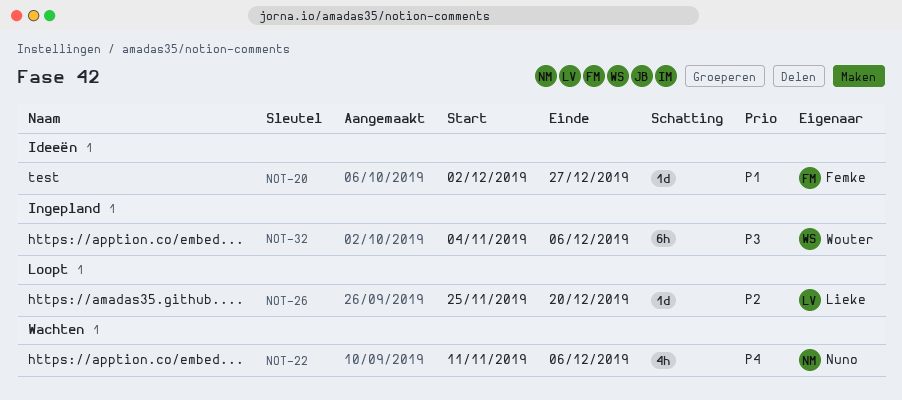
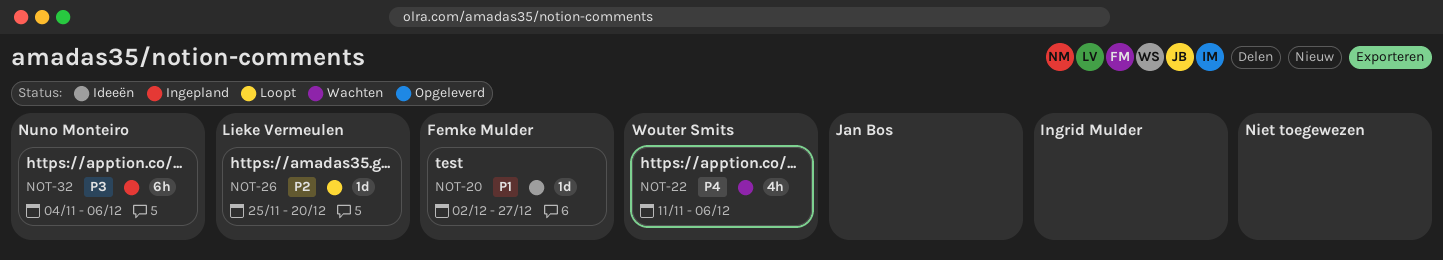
NOT-22, owner: Nuno Monteiro -> Wouter Smits
NOT-32, owner: Wouter Smits -> Nuno Monteiro

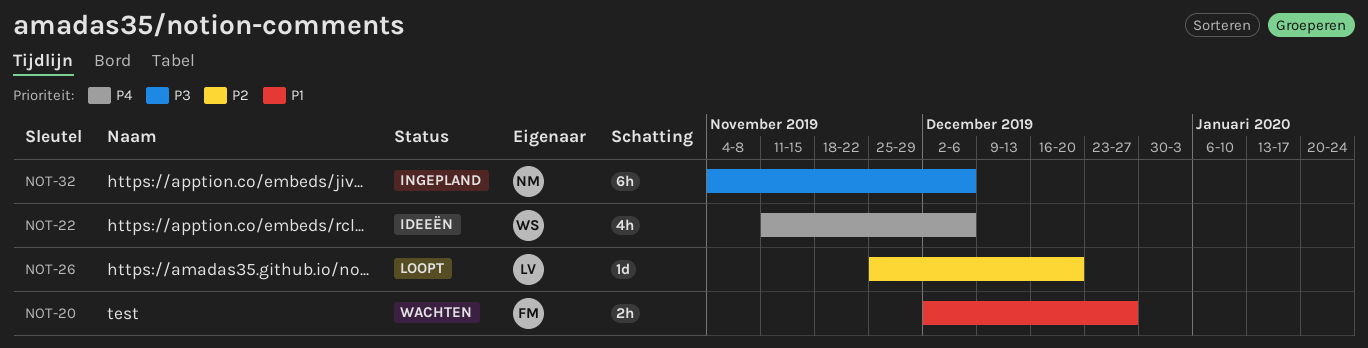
NOT-20, status: Ideeën -> Wachten
NOT-20, estimate: 1d -> 2h
NOT-22, status: Wachten -> Ideeën

